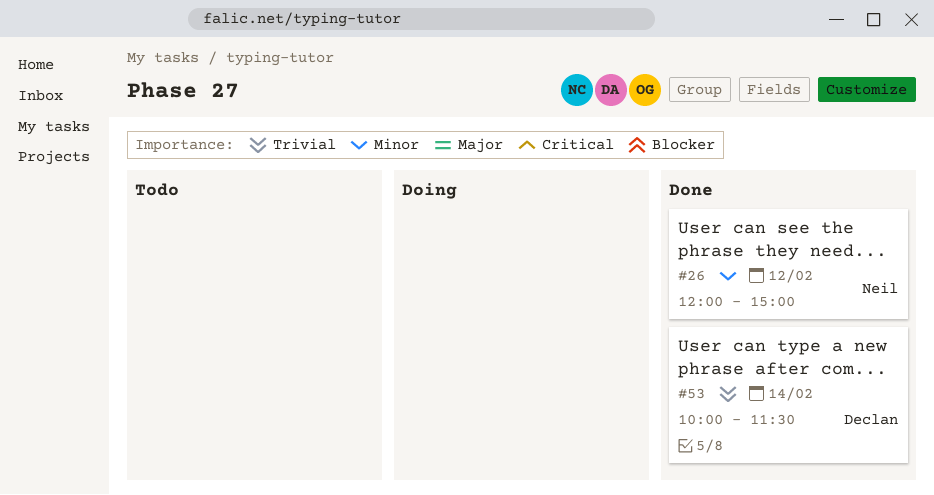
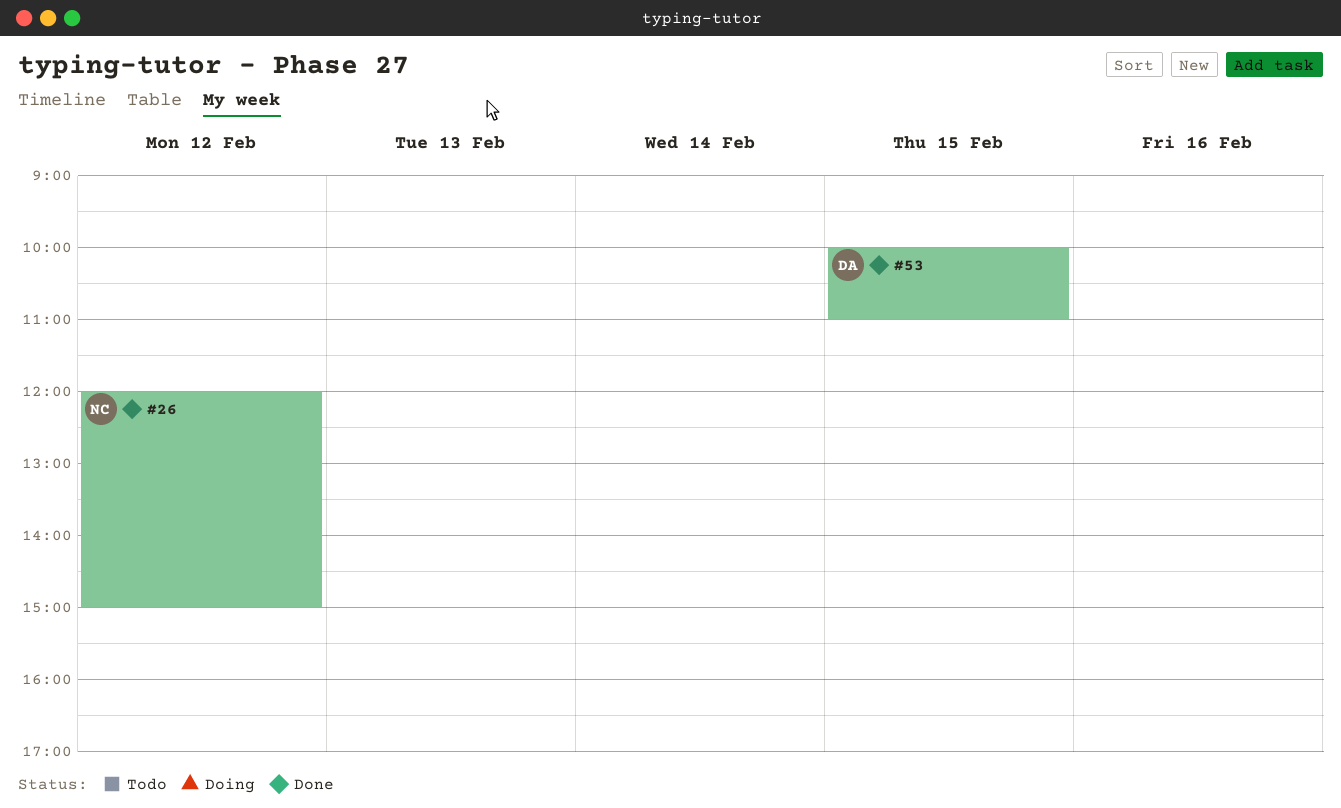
#53, day: Feb 14 -> Feb 15
#53, ends: 11:30 -> 11:00

